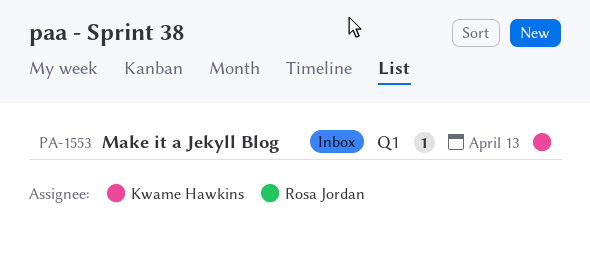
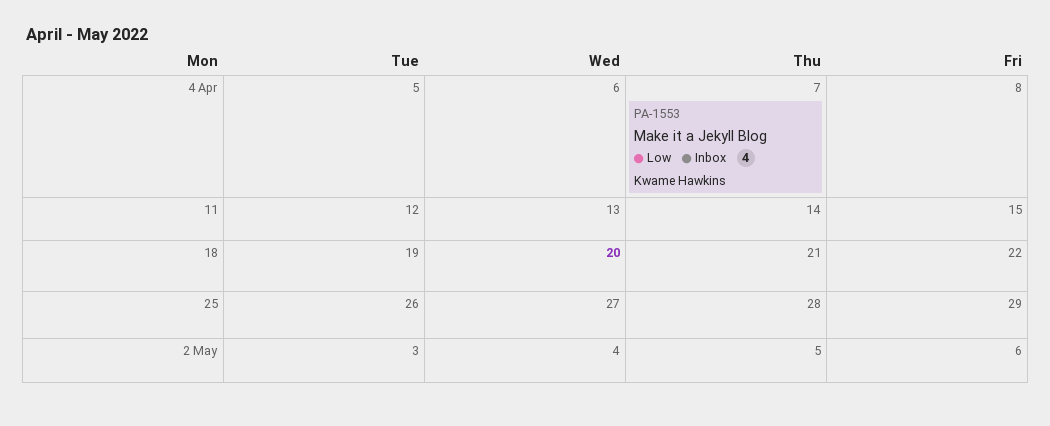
PA-1553, estimate: 1 -> 4
PA-1553, due: Apr 13 -> Apr 7

